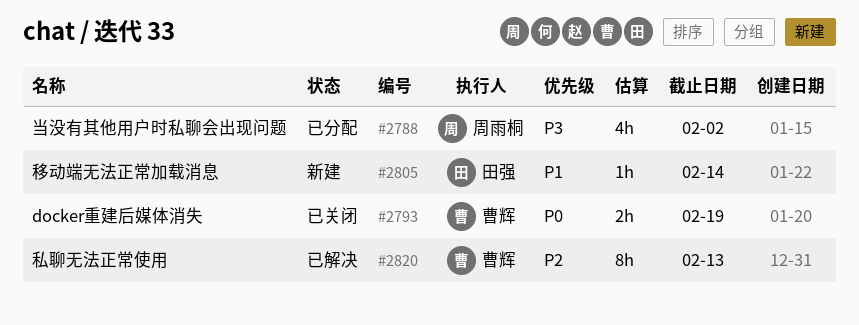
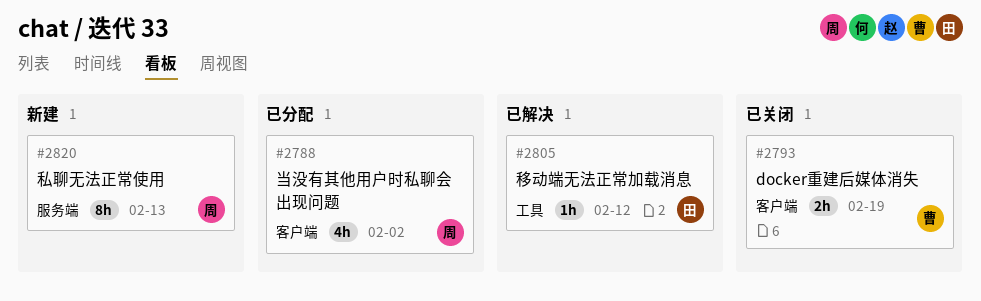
#2805, status: 新建 -> 已解决
#2805, due: Feb 14 -> Feb 12
#2820, status: 已解决 -> 新建
#2820, owner: 曹辉 -> 周雨桐

